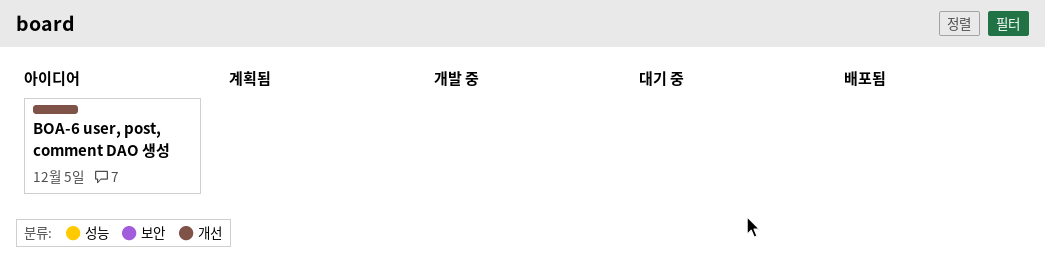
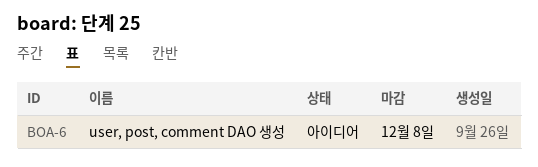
BOA-6, due: Dec 5 -> Dec 8

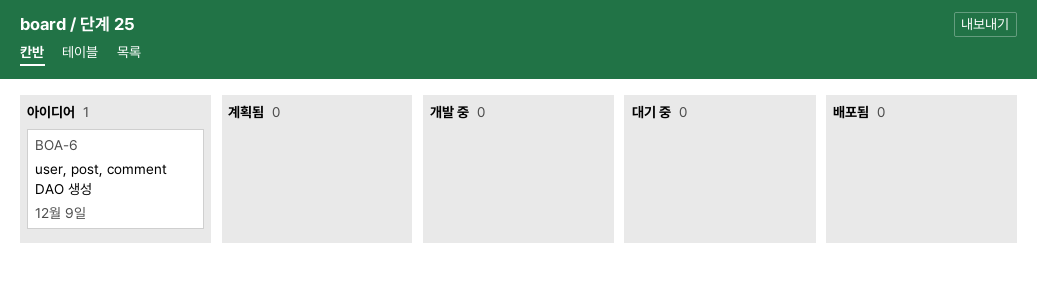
BOA-6, due: Dec 8 -> Dec 9

